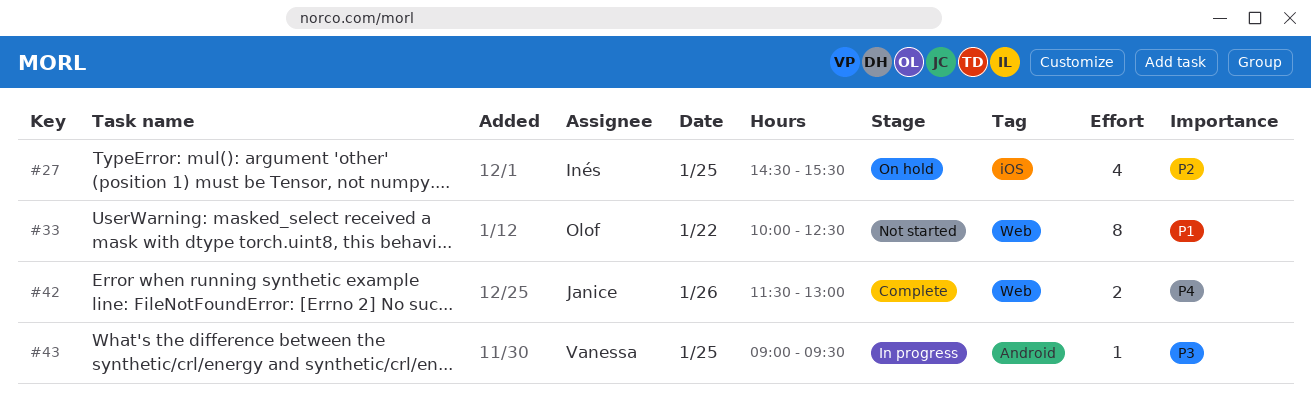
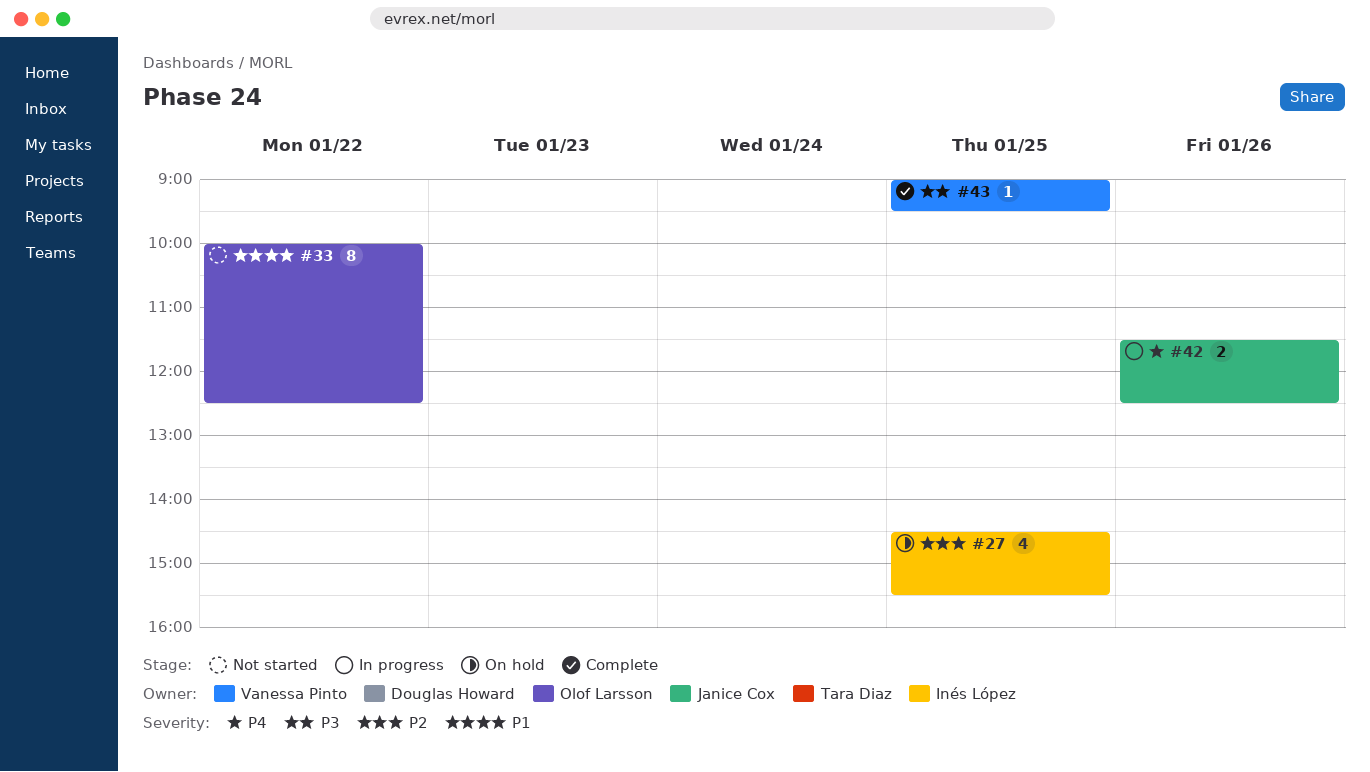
#42, status: Complete -> In progress
#42, ends: 13:00 -> 12:30
#43, status: In progress -> Complete

